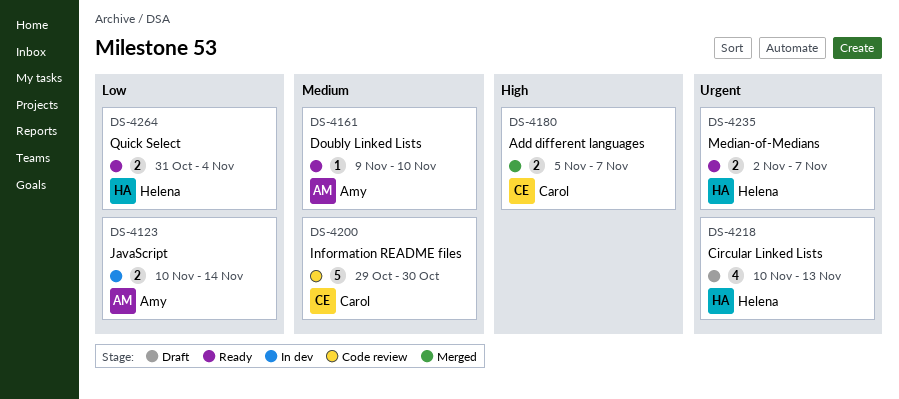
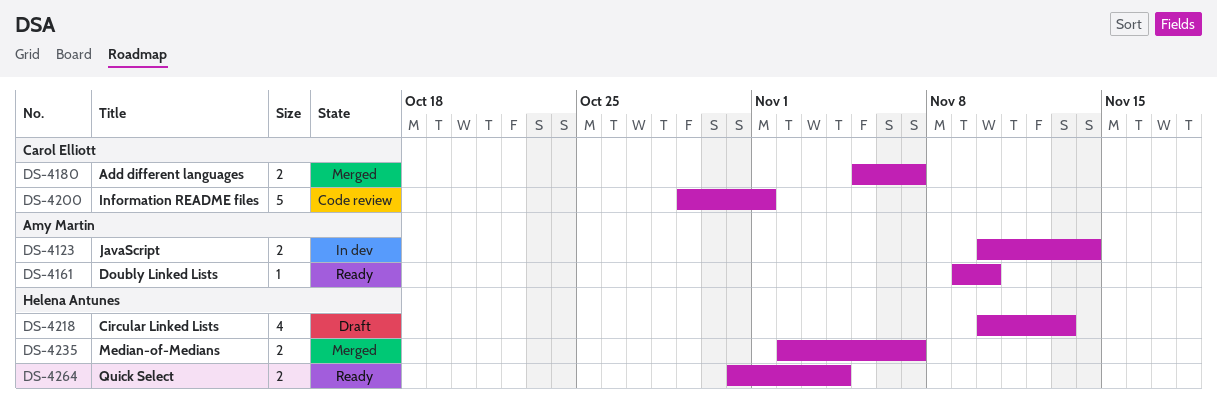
DS-4200, due: Oct 30 -> Nov 1
DS-4235, status: Ready -> Merged

